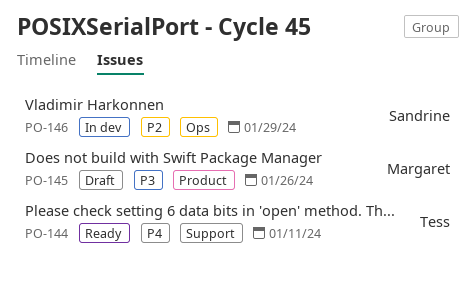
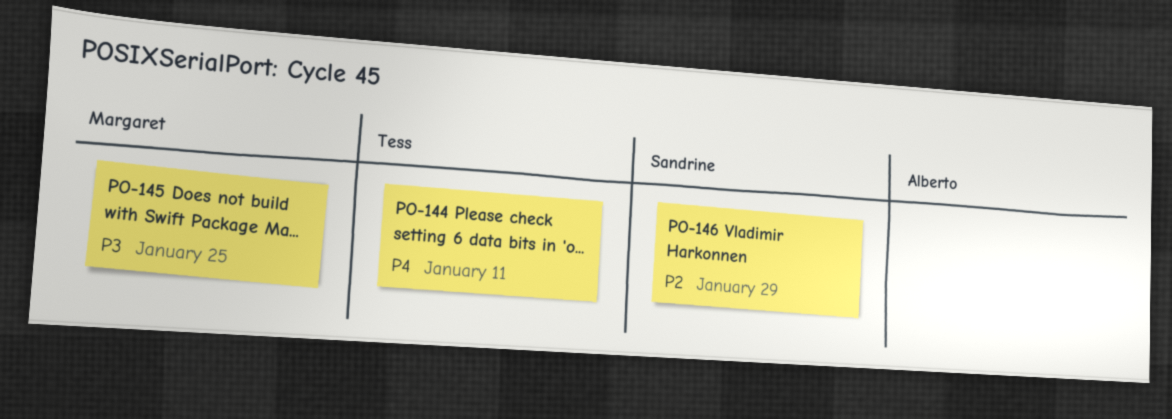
PO-145, due: Jan 26 -> Jan 25

